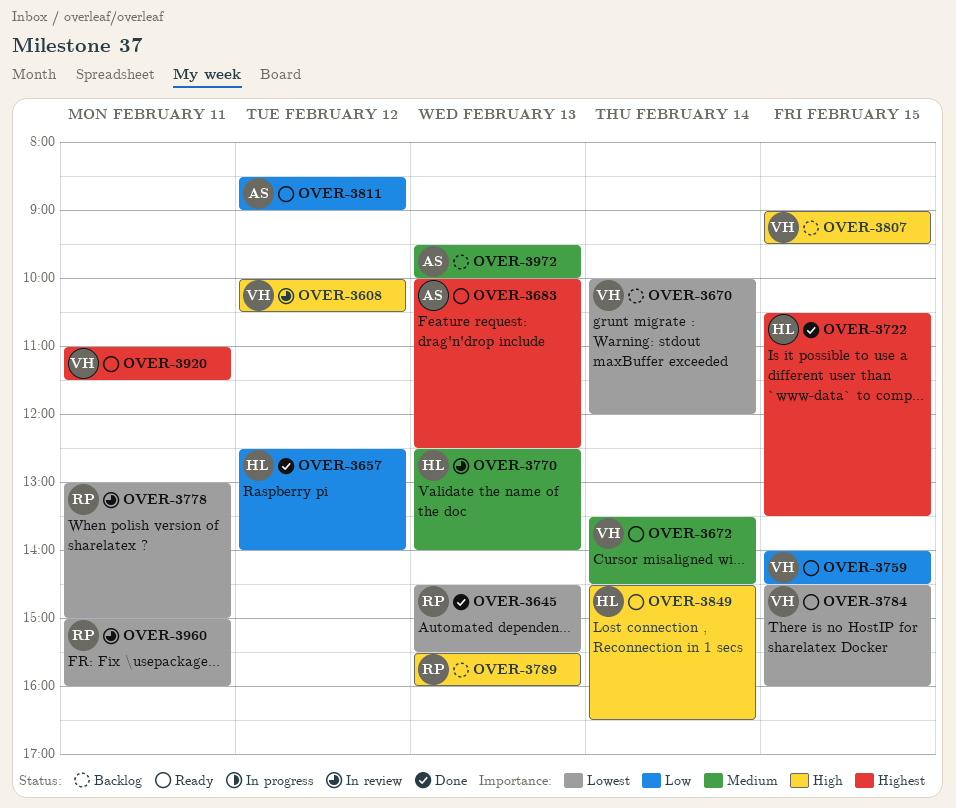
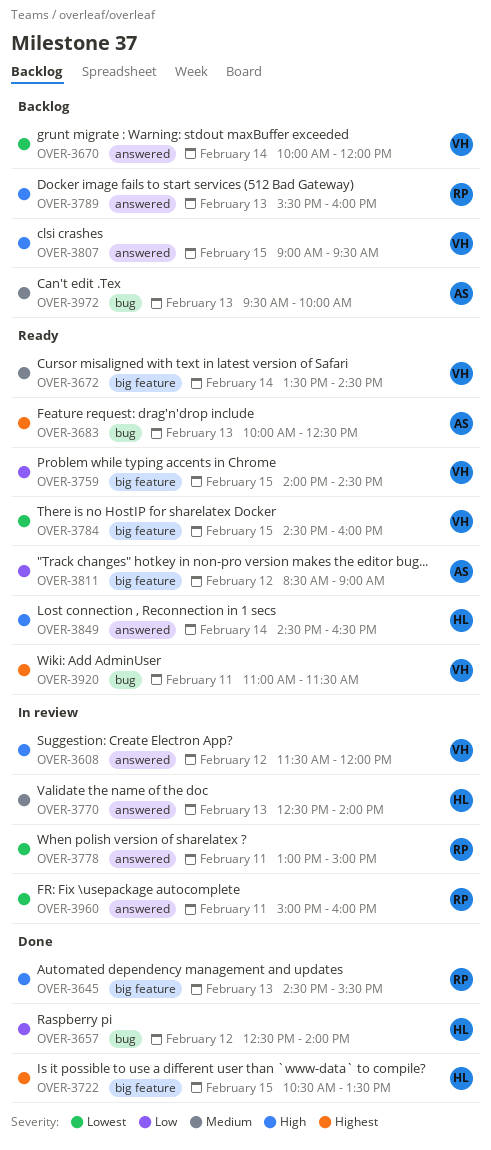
OVER-3608, begins: 10:00 -> 11:30
OVER-3608, ends: 10:30 -> 12:00
OVER-3645, priority: Lowest -> High

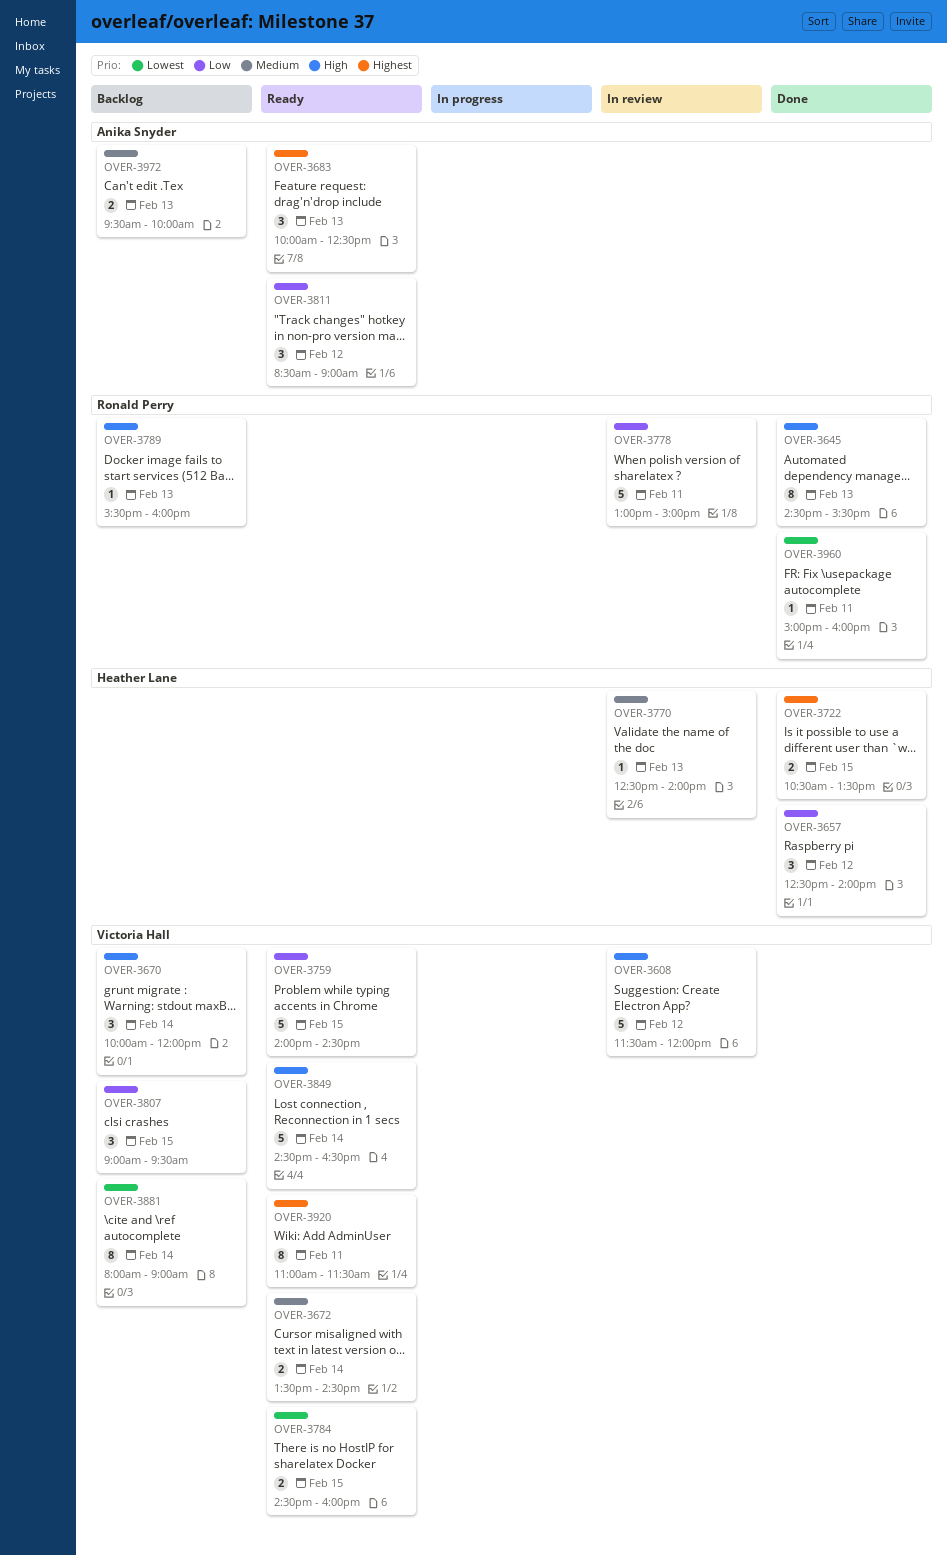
OVER-3670, priority: Lowest -> High
OVER-3778, priority: Lowest -> Low
OVER-3807, priority: High -> Low
OVER-3849, owner: Heather Lane -> Victoria Hall
OVER-3881: none -> present
OVER-3960, status: In review -> Done

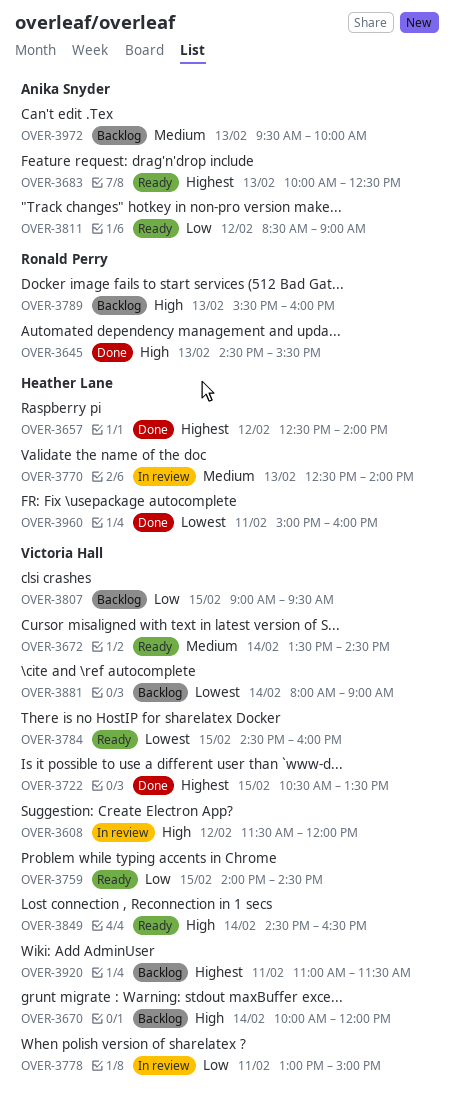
OVER-3657, priority: Low -> Highest
OVER-3722, owner: Heather Lane -> Victoria Hall
OVER-3778, owner: Ronald Perry -> Victoria Hall
OVER-3920, status: Ready -> Backlog
OVER-3960, owner: Ronald Perry -> Heather Lane

